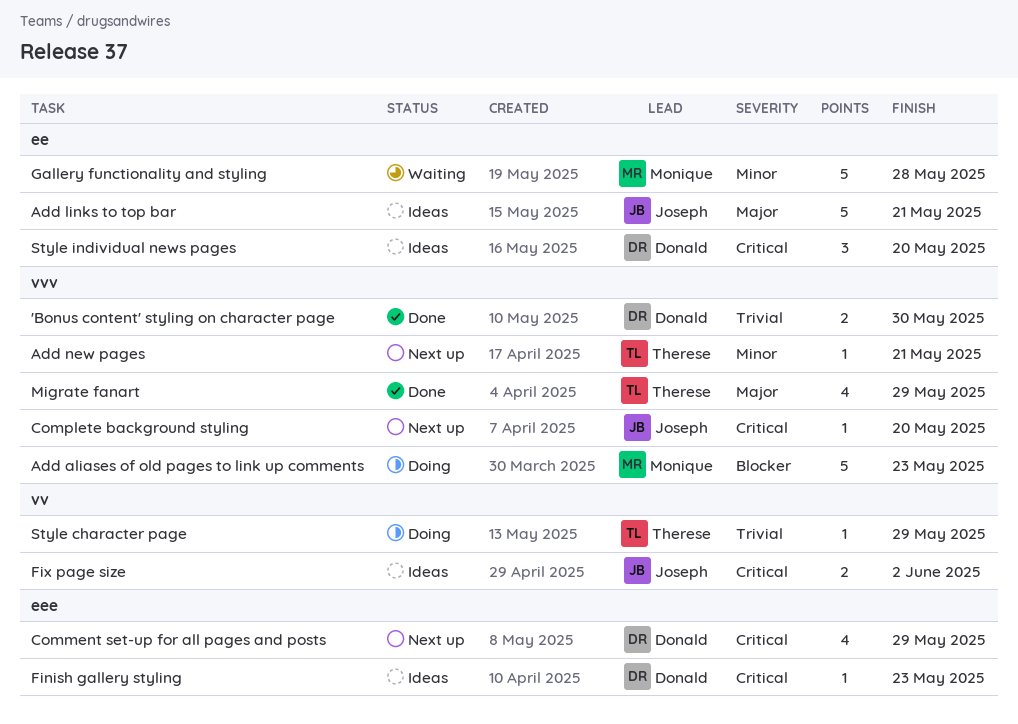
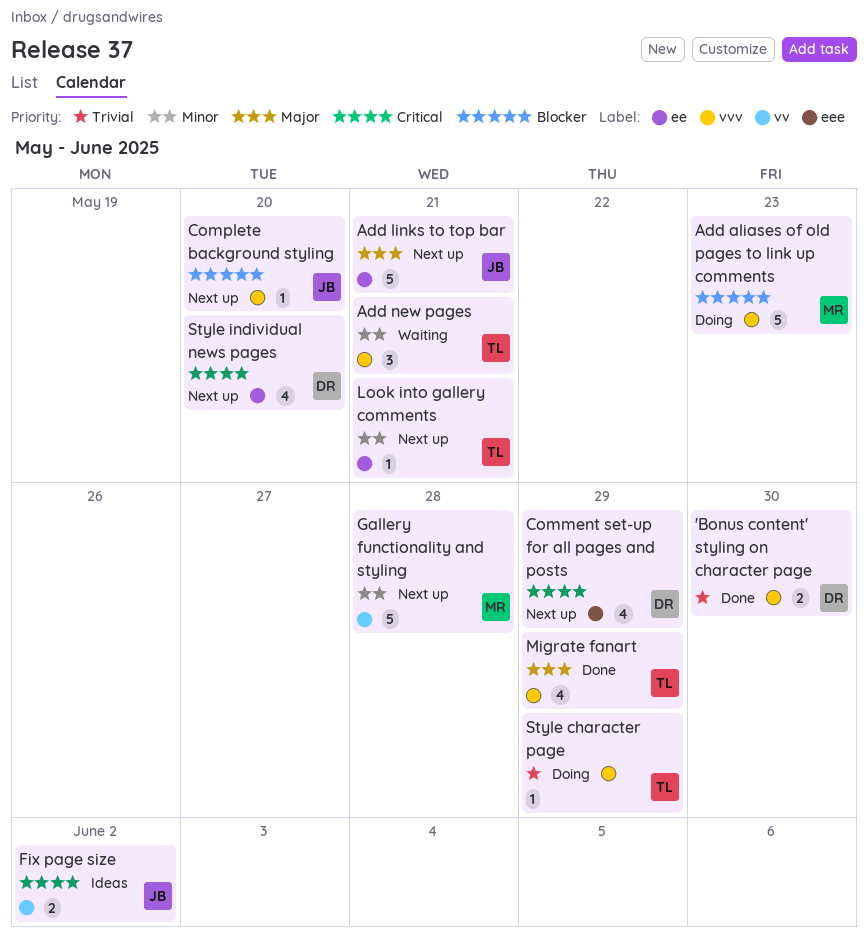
Add links to top bar, status: Ideas -> Next up
Add new pages, status: Next up -> Waiting
Add new pages, estimate: 1 -> 3
Complete background styling, priority: Critical -> Blocker
Finish gallery styling: present -> none
Gallery functionality and styling, status: Waiting -> Next up
Gallery functionality and styling, label: ee -> vv
Look into gallery comments: none -> present
Style character page, label: vv -> vvv
Style individual news pages, status: Ideas -> Next up
Style individual news pages, estimate: 3 -> 4

